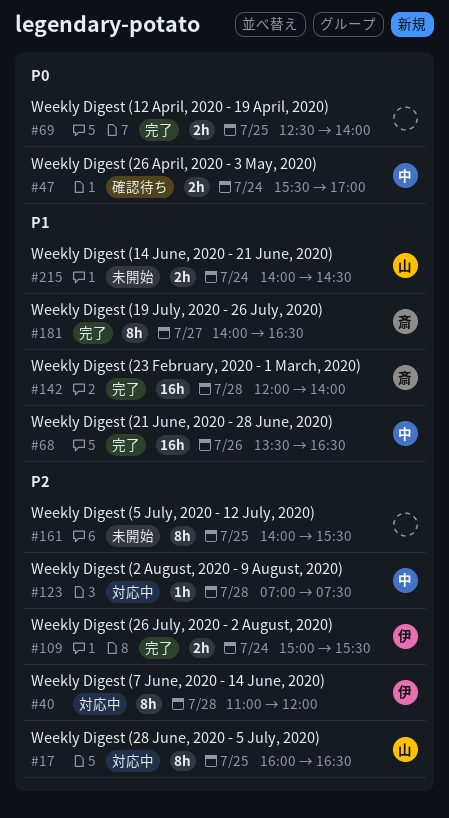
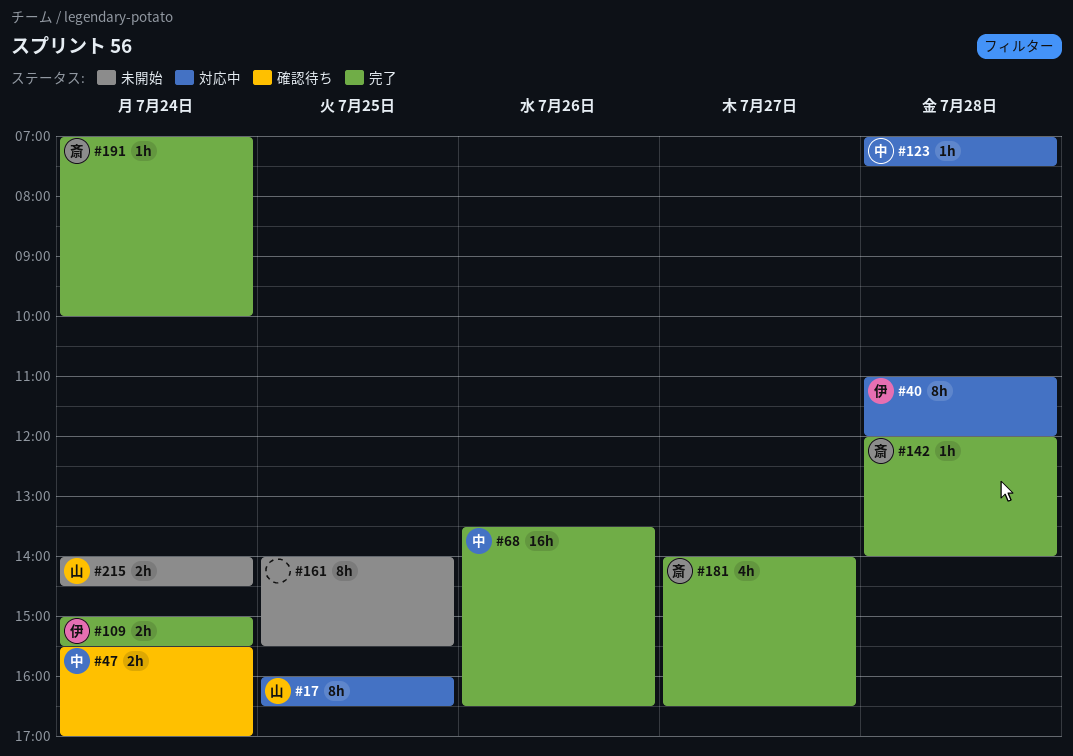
#69: present -> none
#142, estimate: 16h -> 1h
#181, estimate: 8h -> 4h
#191: none -> present

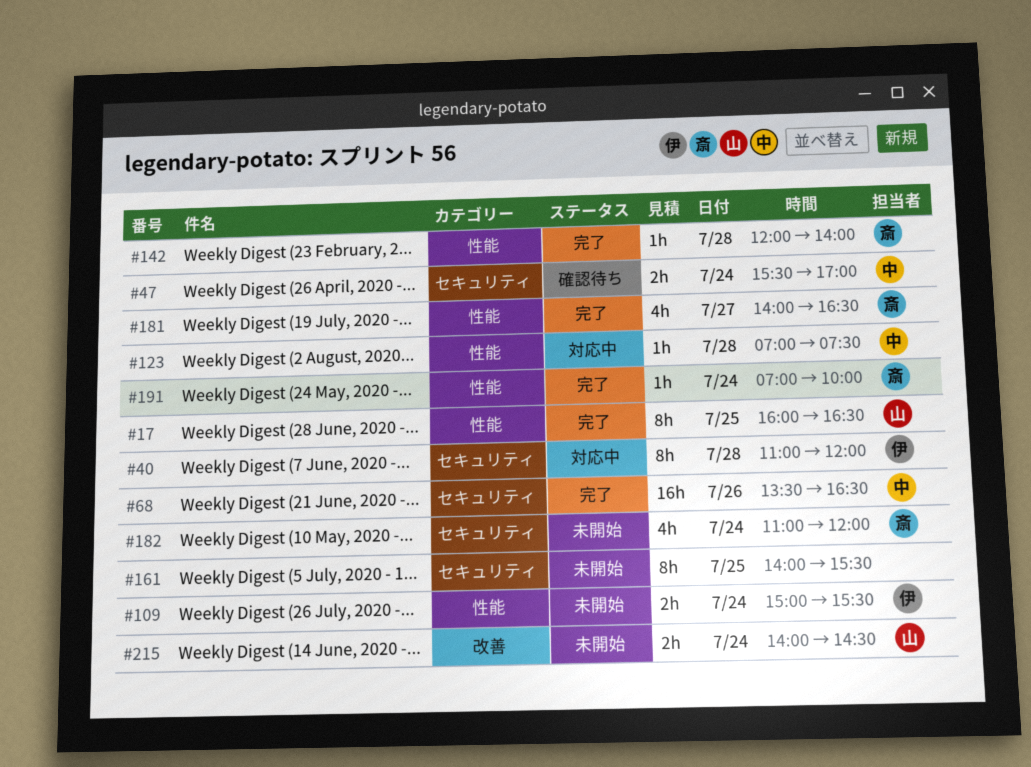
#17, status: 対応中 -> 完了
#109, status: 完了 -> 未開始
#182: none -> present

